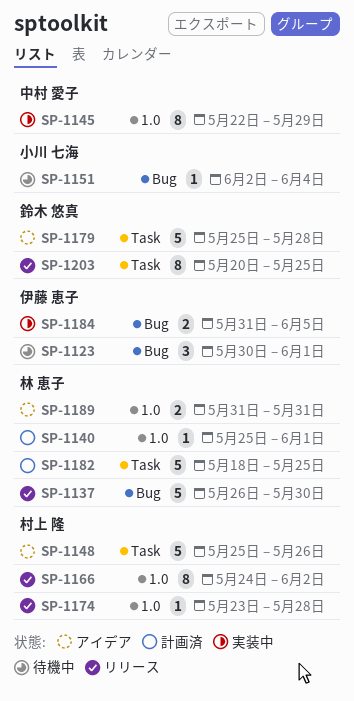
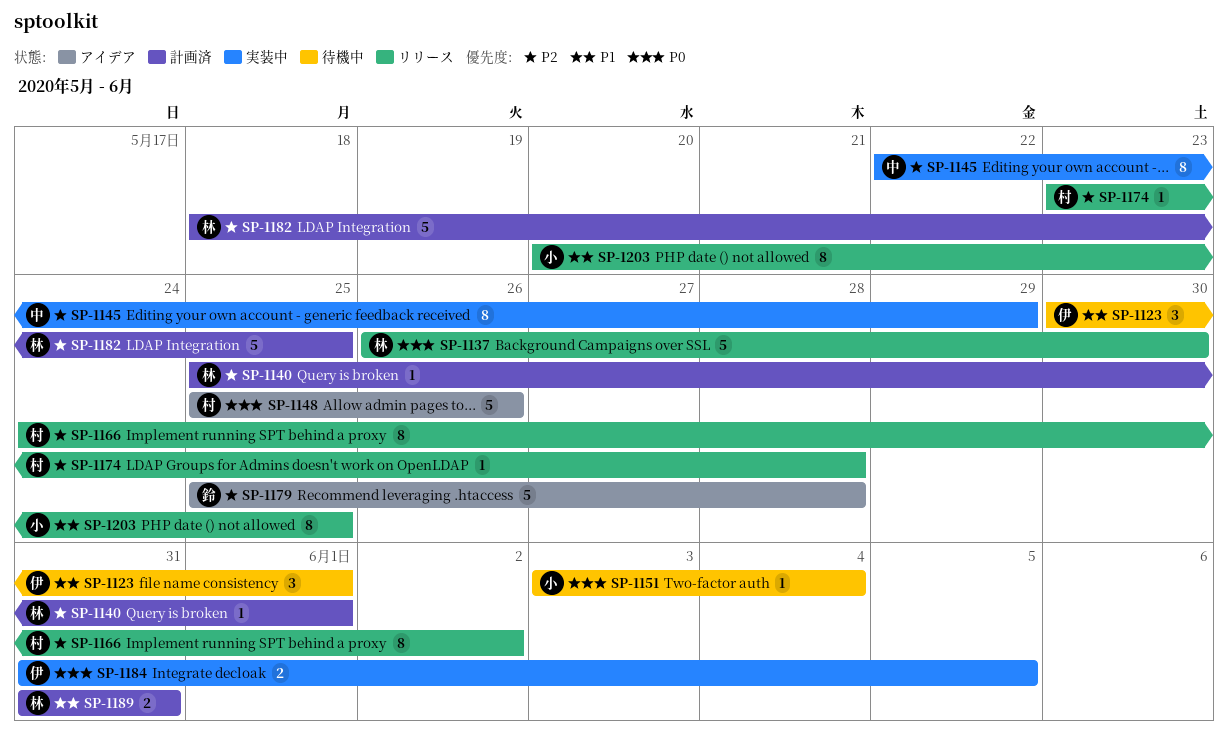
SP-1151, start: Jun 2 -> Jun 3
SP-1189, status: アイデア -> 計画済
SP-1203, owner: 鈴木 悠真 -> 小川 七海

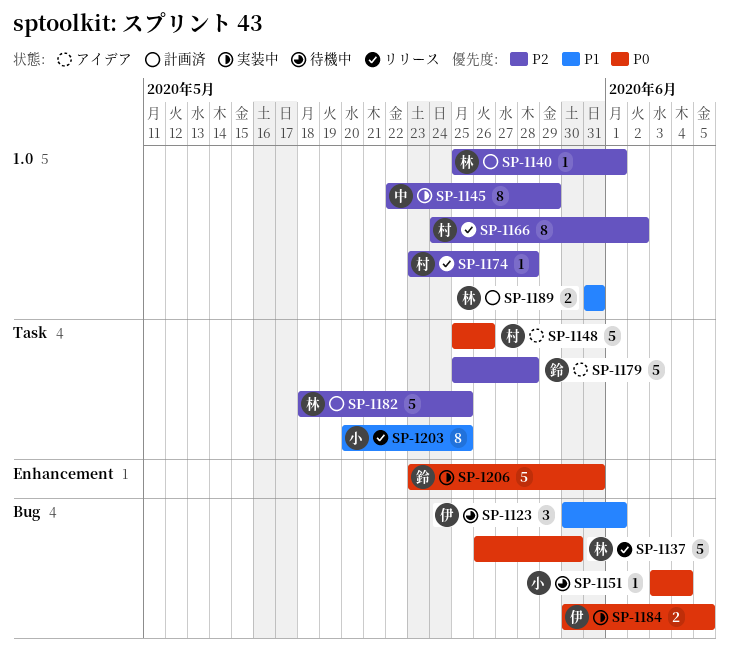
SP-1184, start: May 31 -> May 30
SP-1206: none -> present

